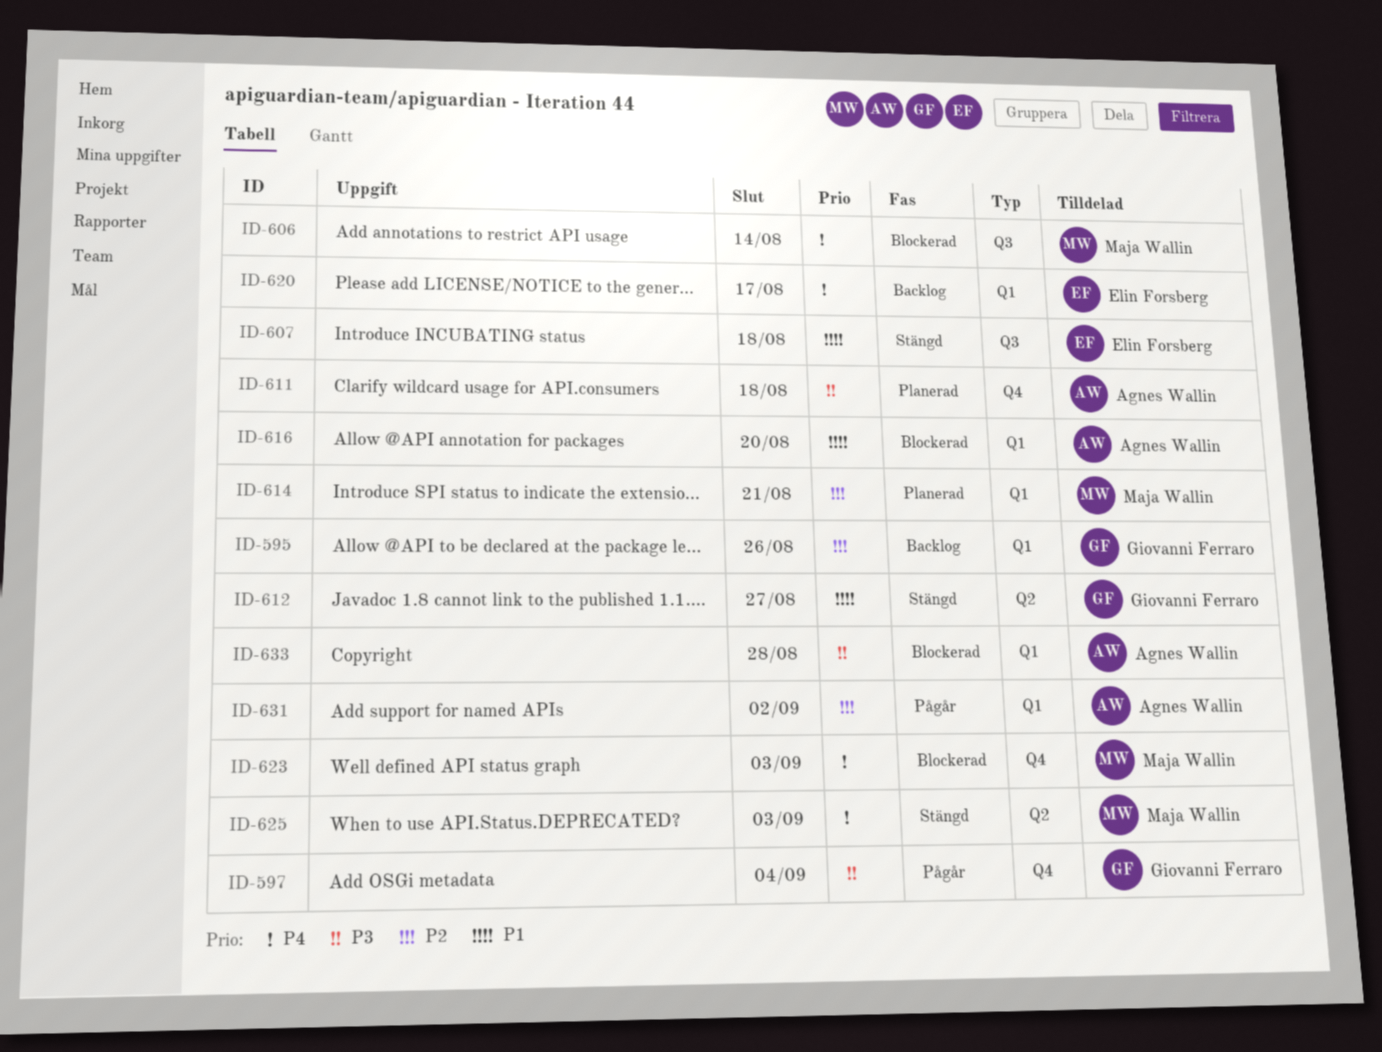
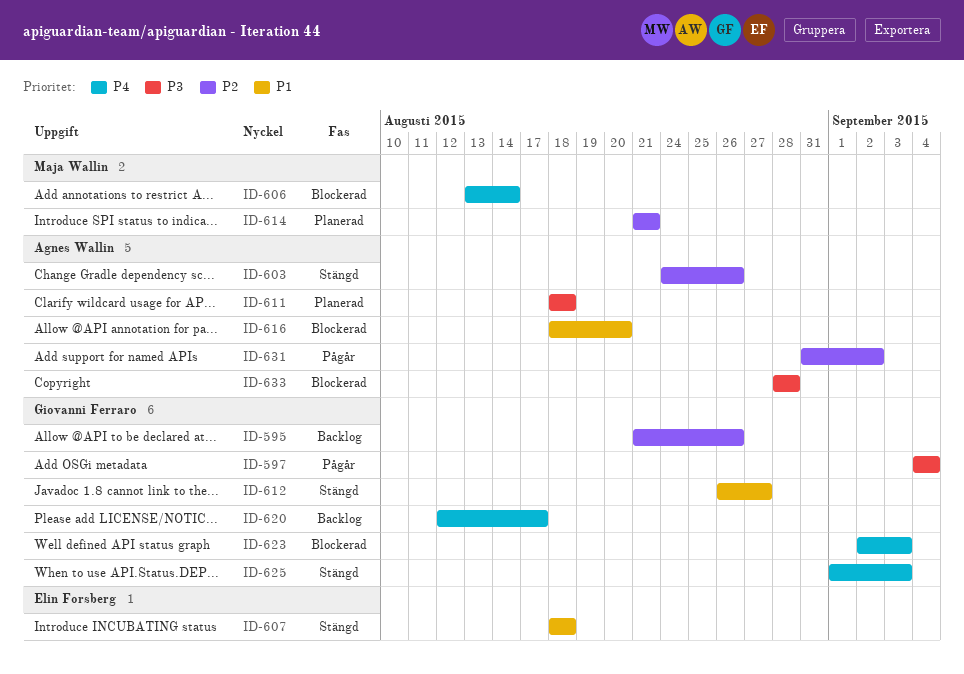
ID-603: none -> present
ID-620, owner: Elin Forsberg -> Giovanni Ferraro
ID-623, owner: Maja Wallin -> Giovanni Ferraro
ID-625, owner: Maja Wallin -> Giovanni Ferraro

